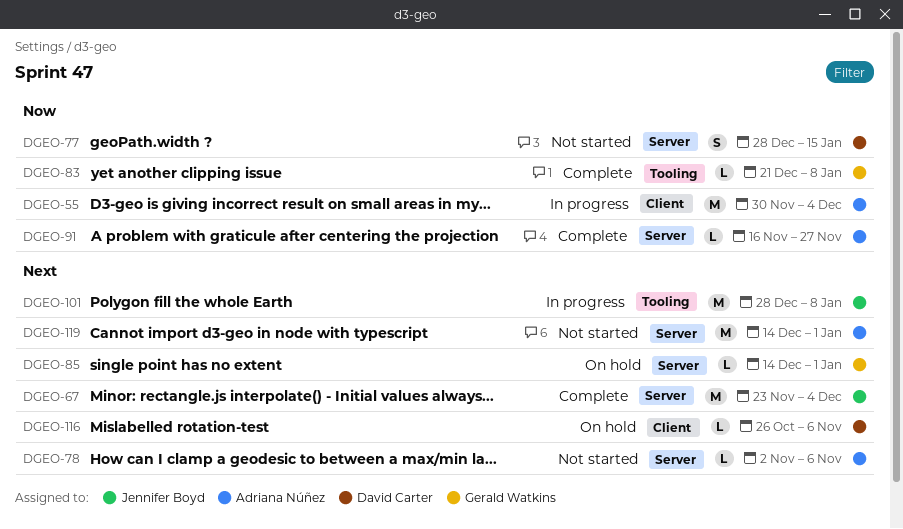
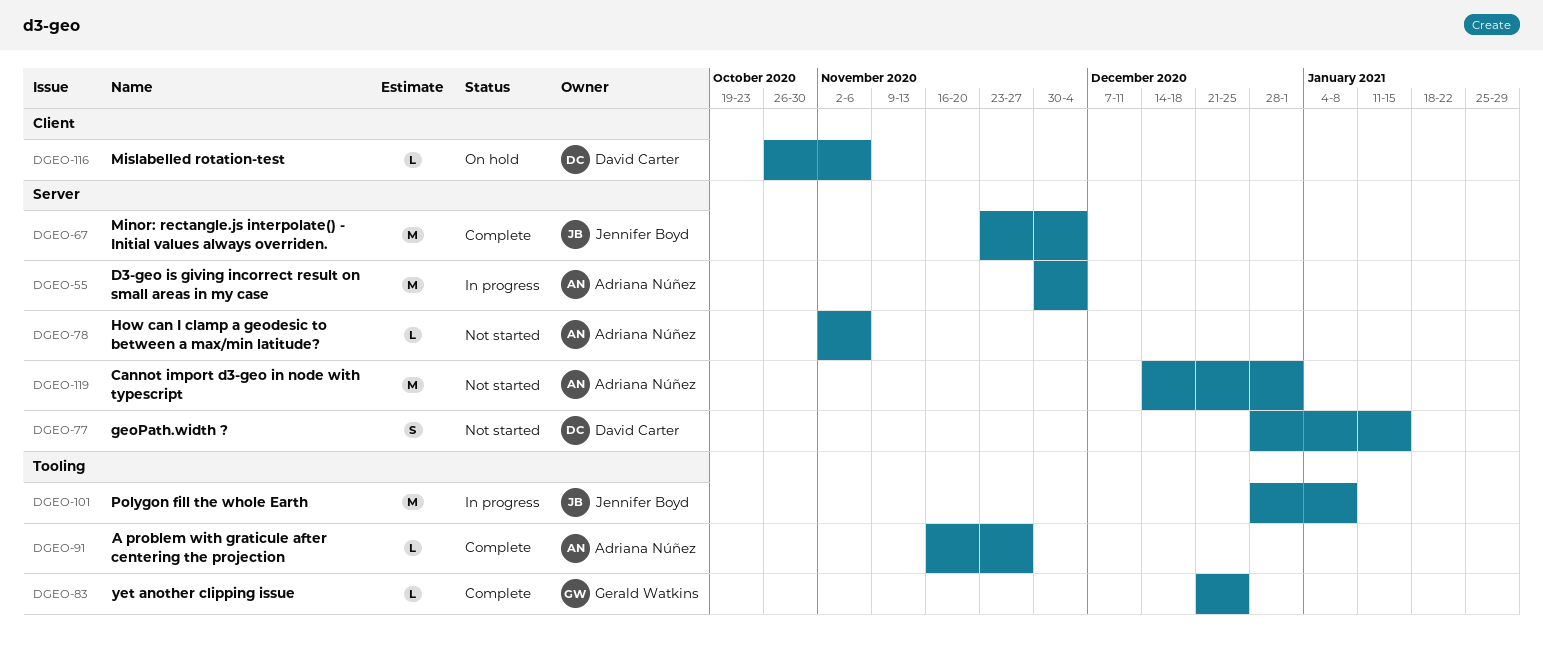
DGEO-55, label: Client -> Server
DGEO-83, due: Jan 8 -> Dec 25
DGEO-85: present -> none
DGEO-91, label: Server -> Tooling

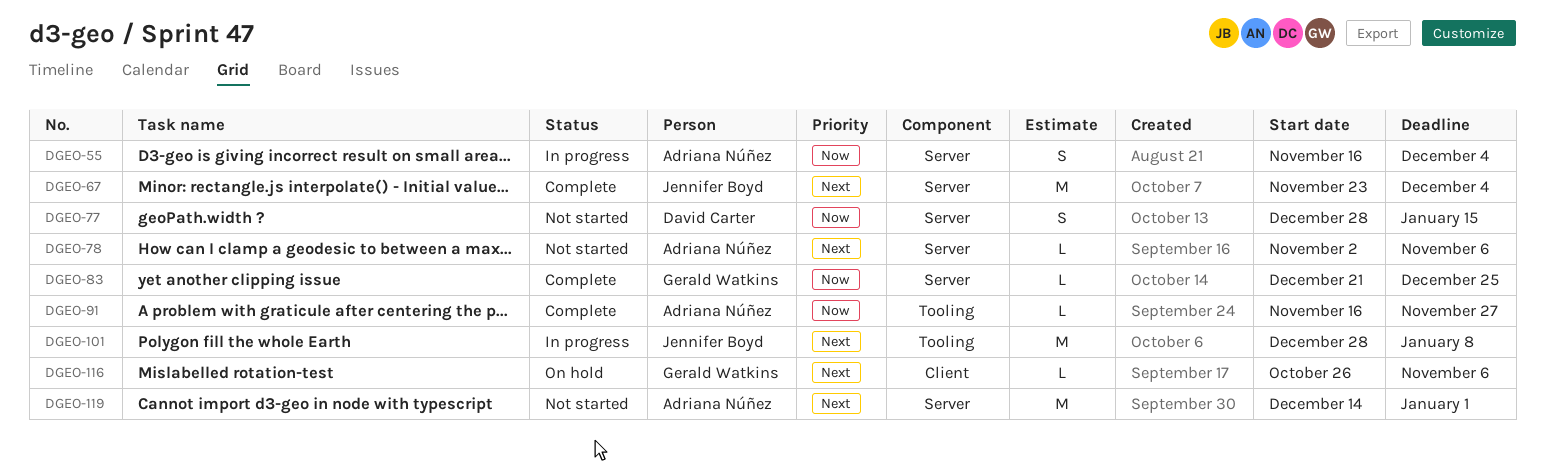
DGEO-55, estimate: M -> S
DGEO-55, start: Nov 30 -> Nov 16
DGEO-83, label: Tooling -> Server
DGEO-116, owner: David Carter -> Gerald Watkins

